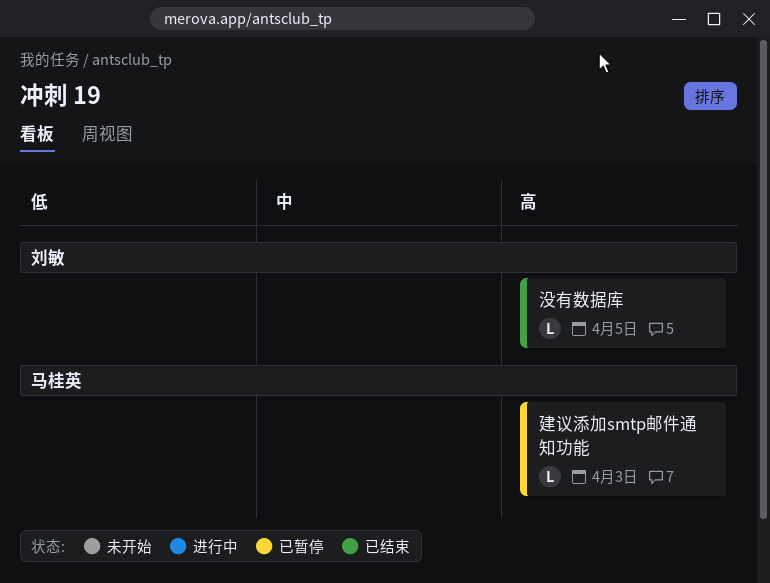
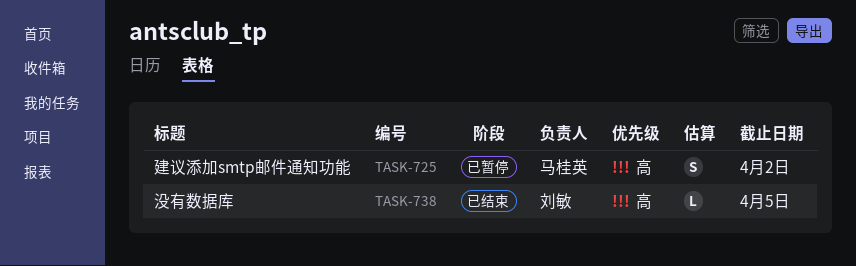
建议添加smtp邮件通知功能, estimate: L -> S
建议添加smtp邮件通知功能, due: Apr 3 -> Apr 2

